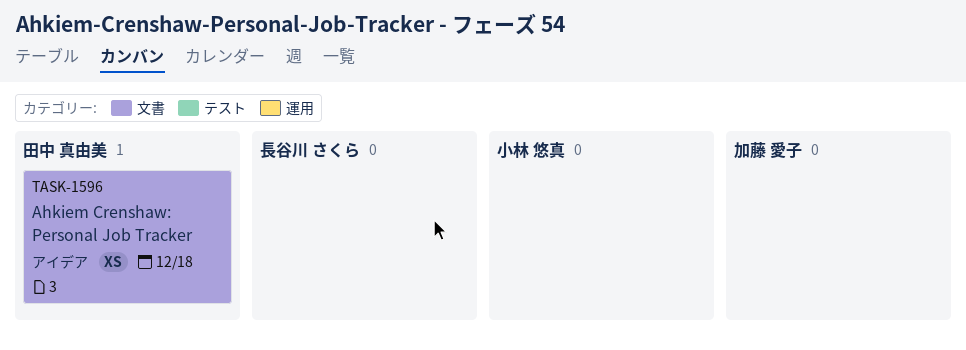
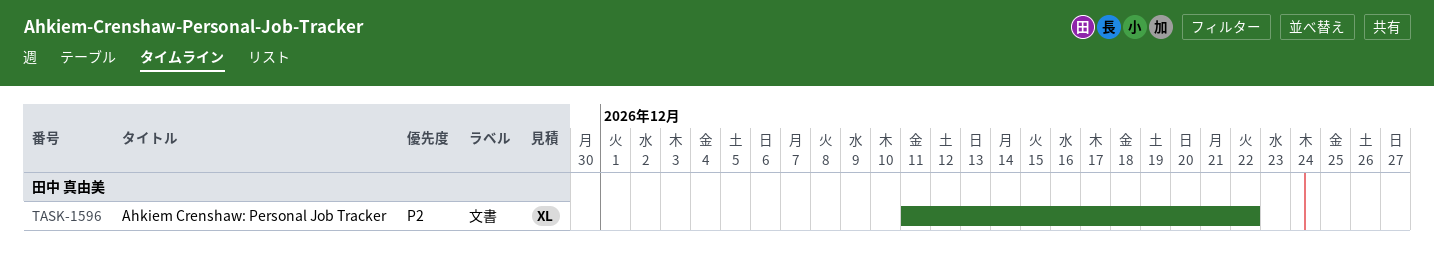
TASK-1596, estimate: XS -> XL
TASK-1596, due: Dec 18 -> Dec 22

